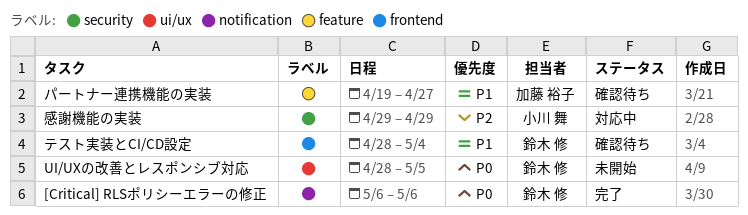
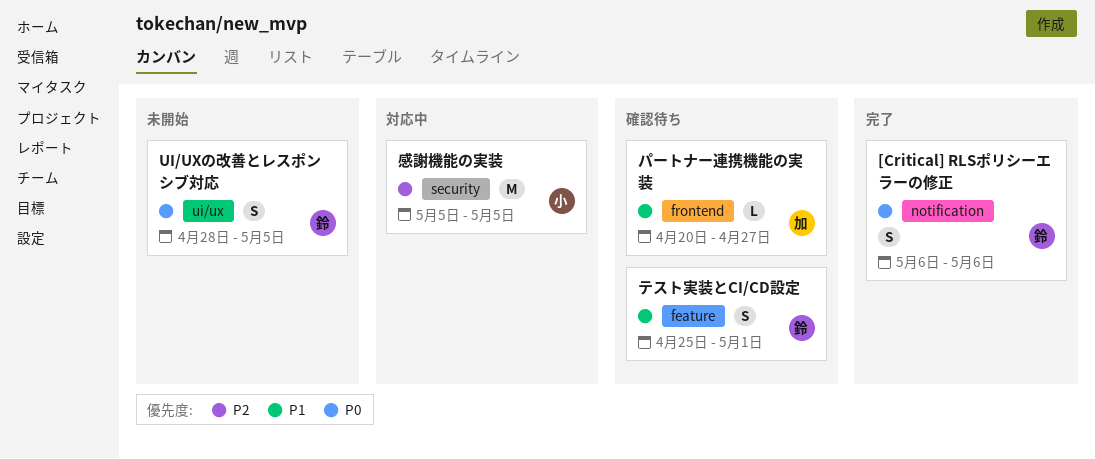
テスト実装とCI/CD設定, label: frontend -> feature
テスト実装とCI/CD設定, start: Apr 28 -> Apr 25
テスト実装とCI/CD設定, due: May 4 -> May 1
パートナー連携機能の実装, label: feature -> frontend
パートナー連携機能の実装, start: Apr 19 -> Apr 20
感謝機能の実装, start: Apr 29 -> May 5
感謝機能の実装, due: Apr 29 -> May 5

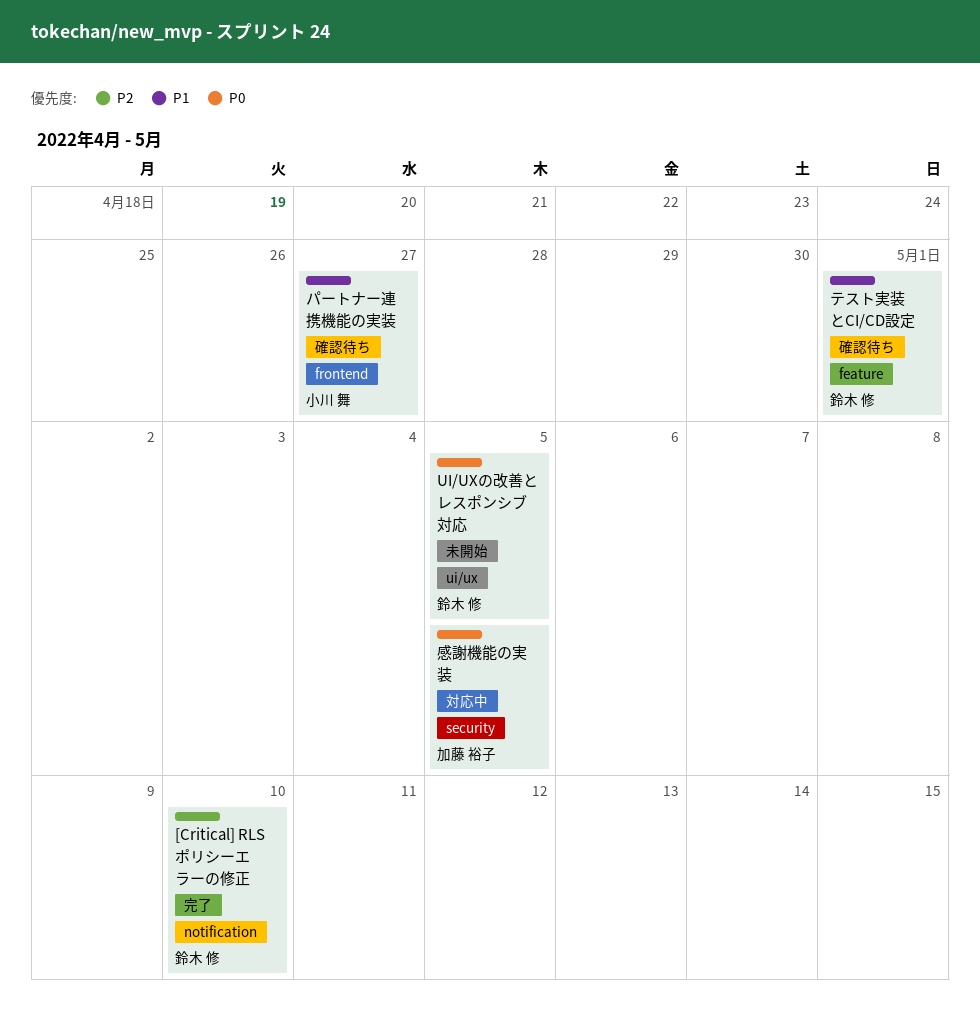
[Critical] RLSポリシーエラーの修正, priority: P0 -> P2
[Critical] RLSポリシーエラーの修正, due: May 6 -> May 10
パートナー連携機能の実装, owner: 加藤 裕子 -> 小川 舞
感謝機能の実装, owner: 小川 舞 -> 加藤 裕子
感謝機能の実装, priority: P2 -> P0

